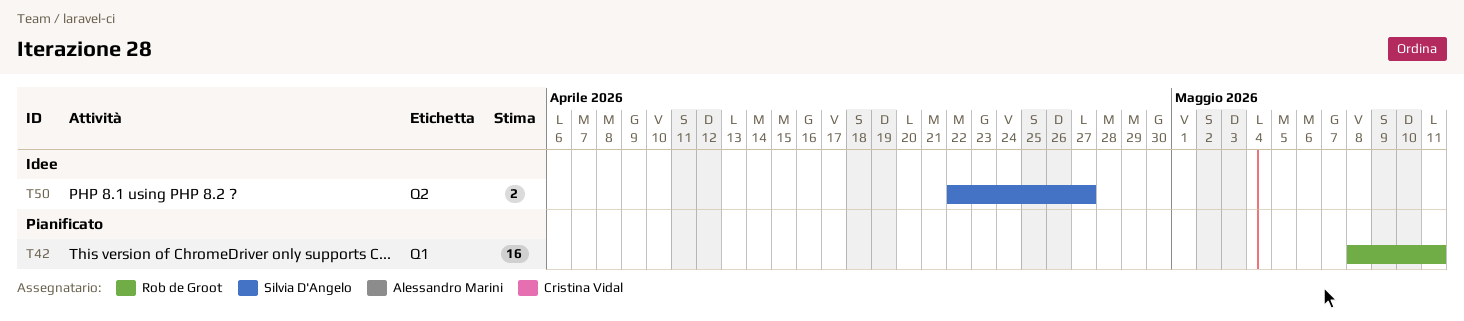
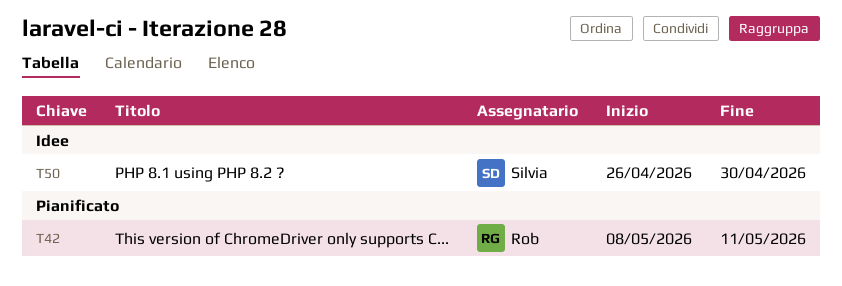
T50, start: Apr 22 -> Apr 26
T50, due: Apr 27 -> Apr 30

